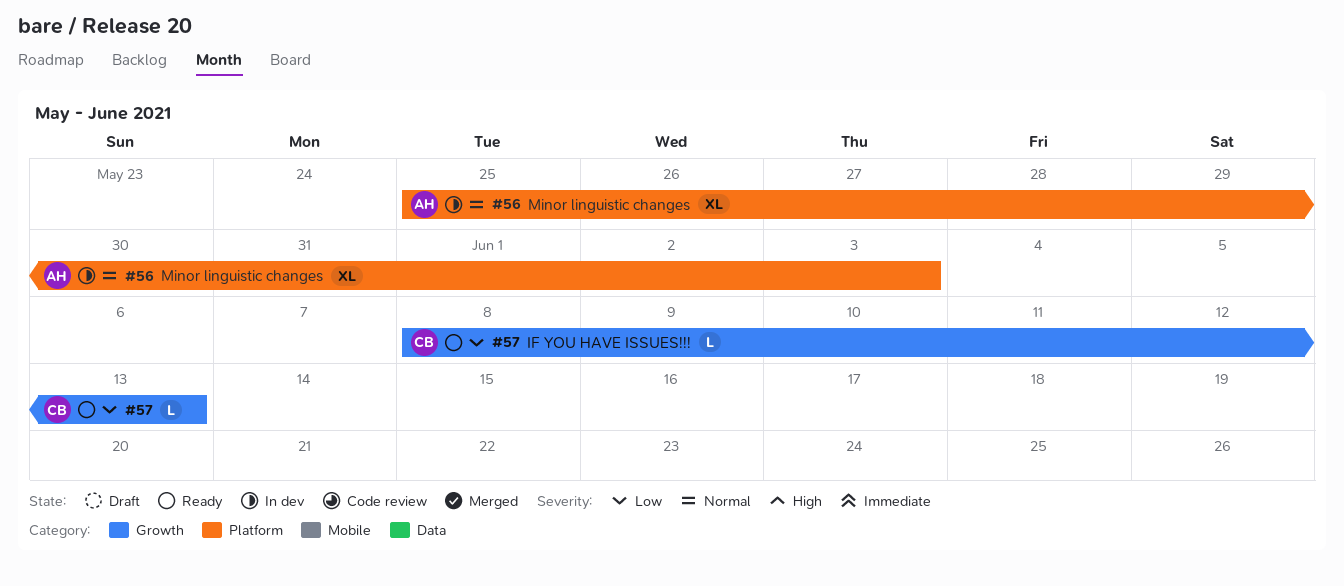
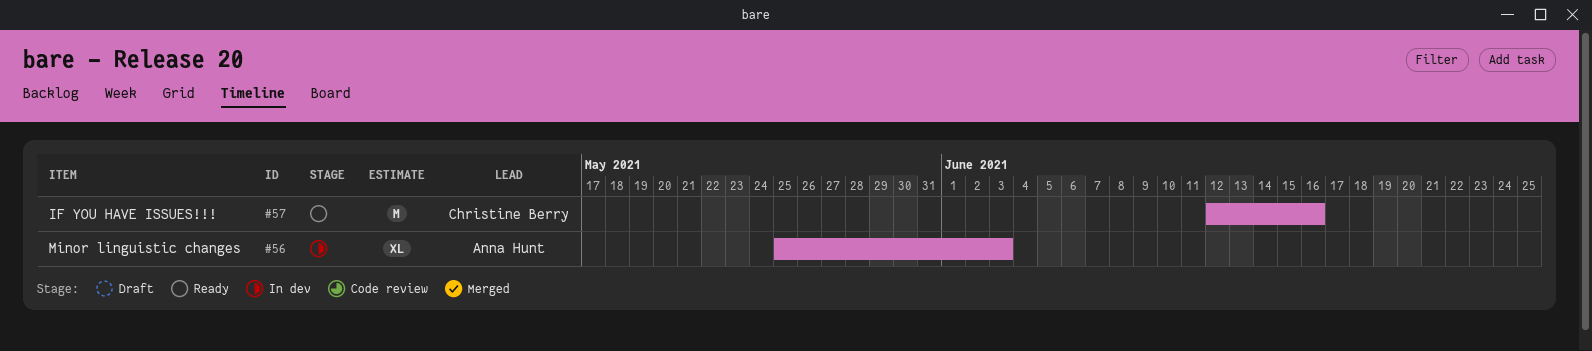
#57, estimate: L -> M
#57, start: Jun 8 -> Jun 12
#57, due: Jun 13 -> Jun 16

